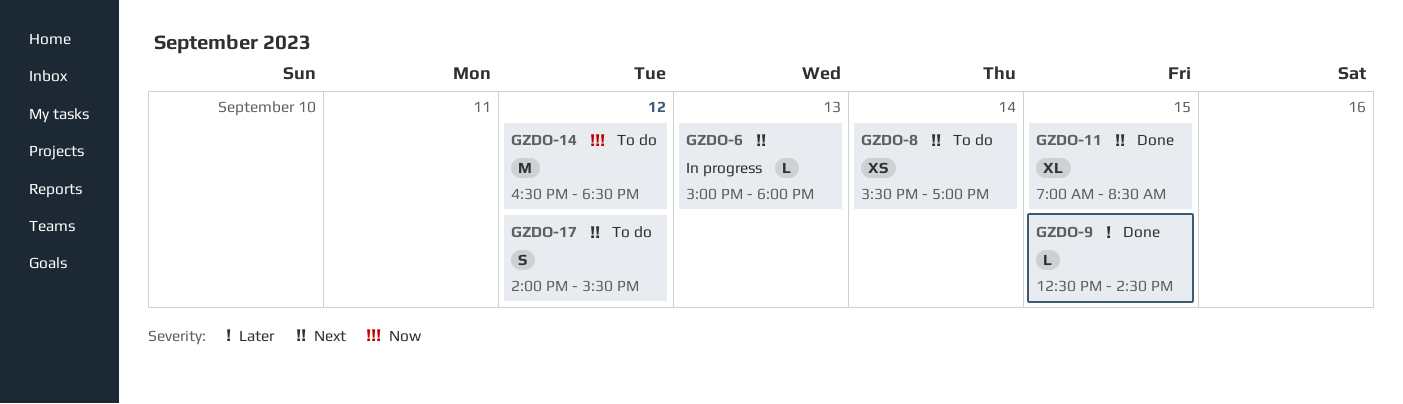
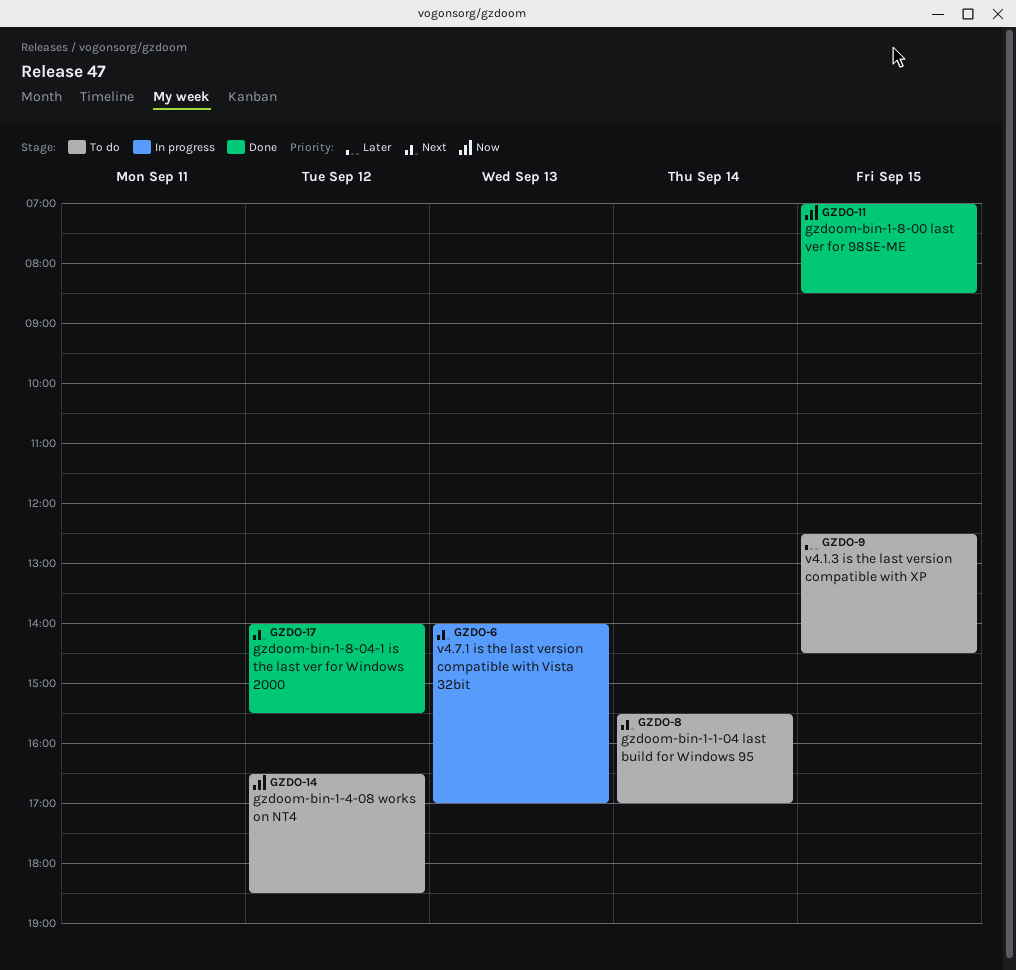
GZDO-6, begins: 15:00 -> 14:00
GZDO-6, ends: 18:00 -> 17:00
GZDO-9, status: Done -> To do
GZDO-11, priority: Next -> Now
GZDO-17, status: To do -> Done

